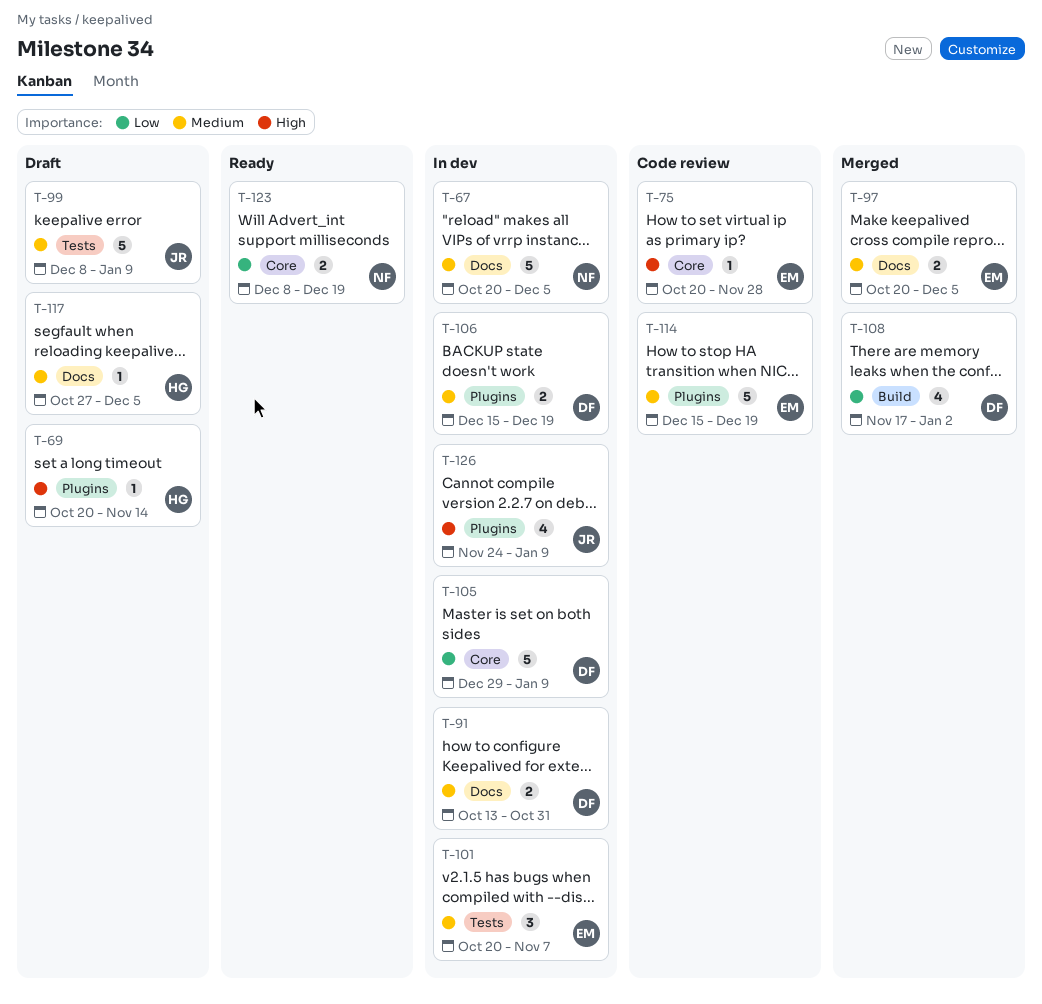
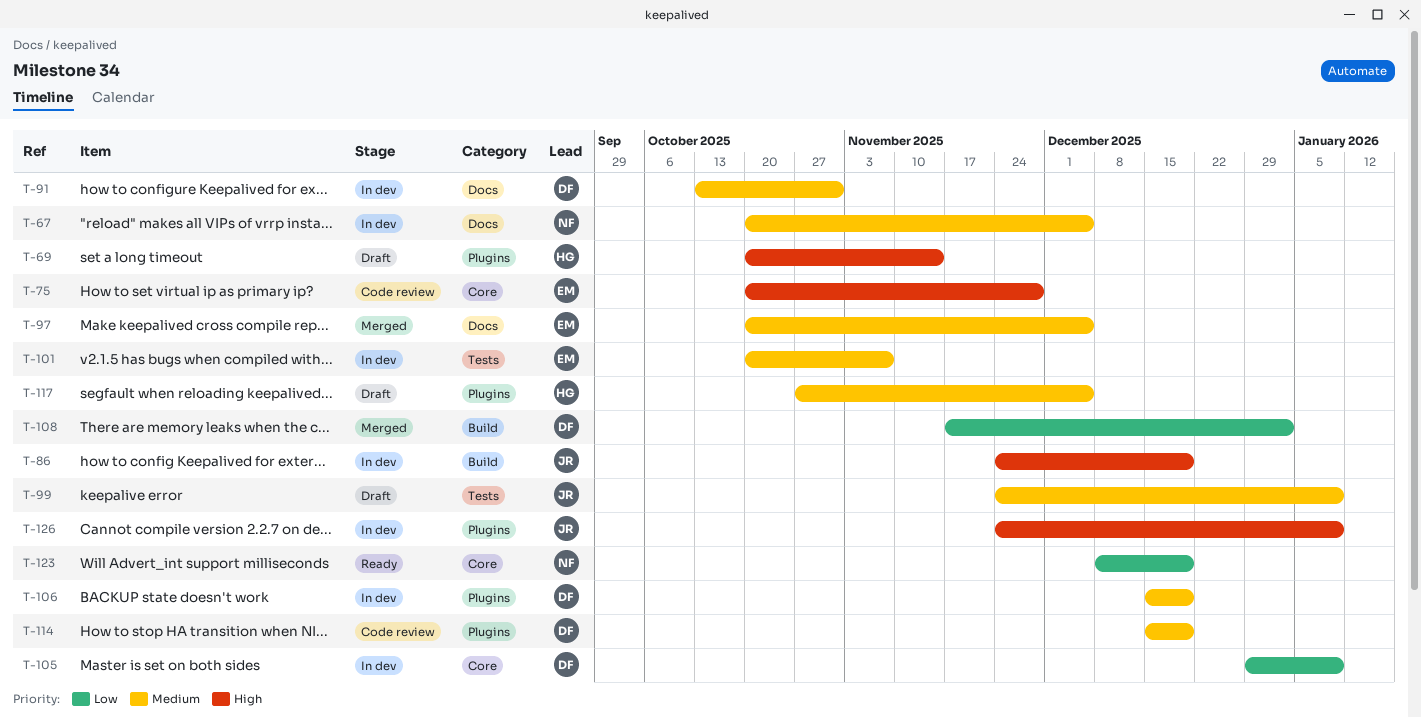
T-86: none -> present
T-99, start: Dec 8 -> Nov 24
T-114, owner: EM -> DF
T-117, label: Docs -> Plugins

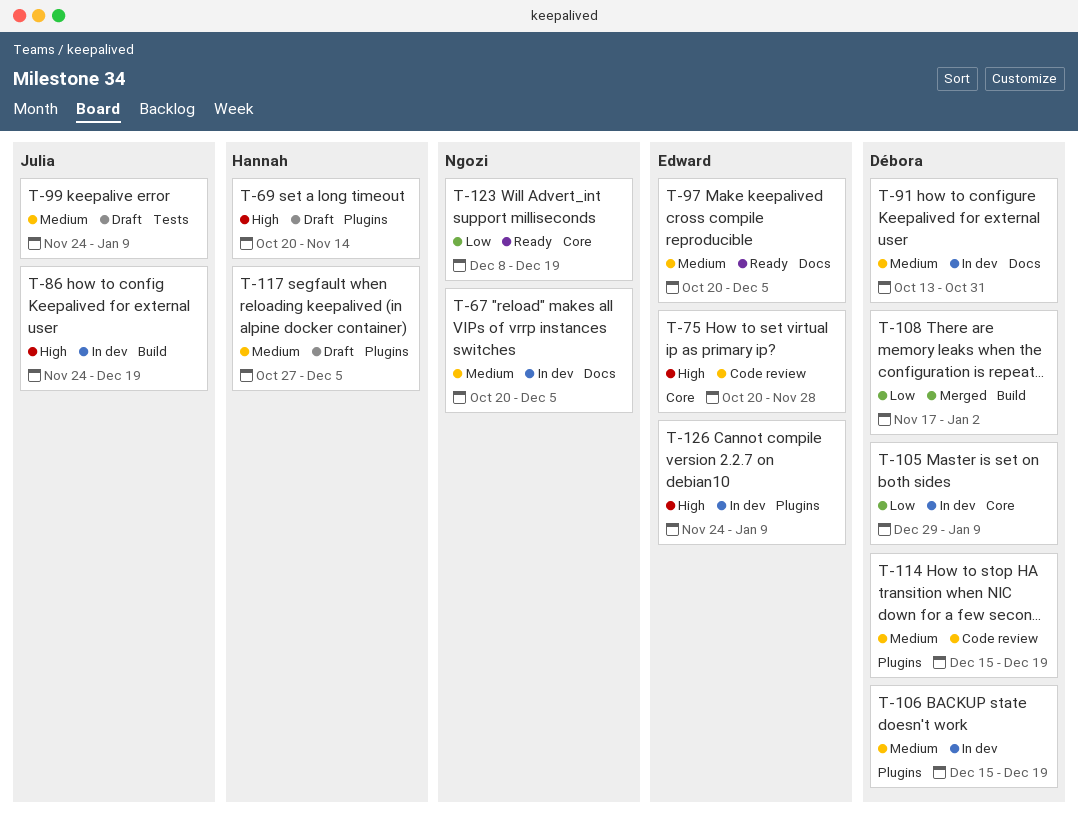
T-97, status: Merged -> Ready
T-101: present -> none
T-126, owner: Julia -> Edward

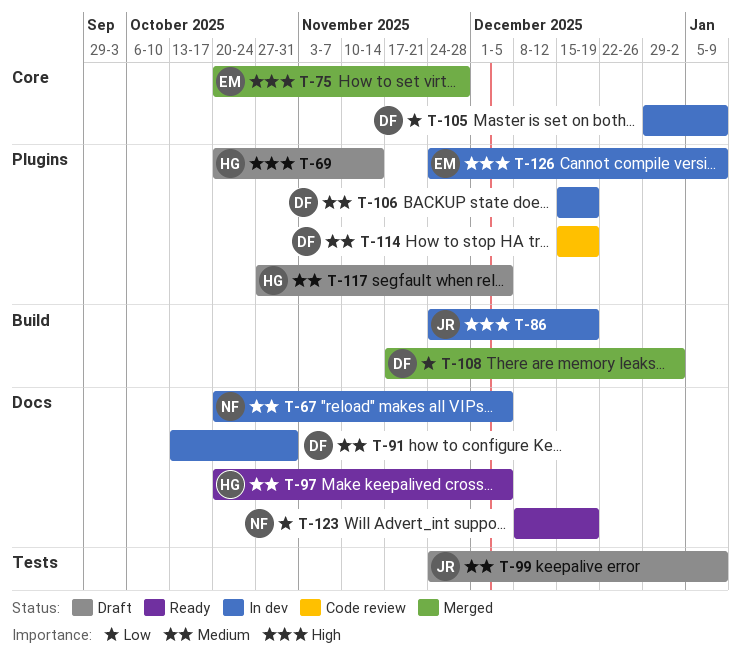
T-75, status: Code review -> Merged
T-97, owner: Edward -> Hannah
T-123, label: Core -> Docs

